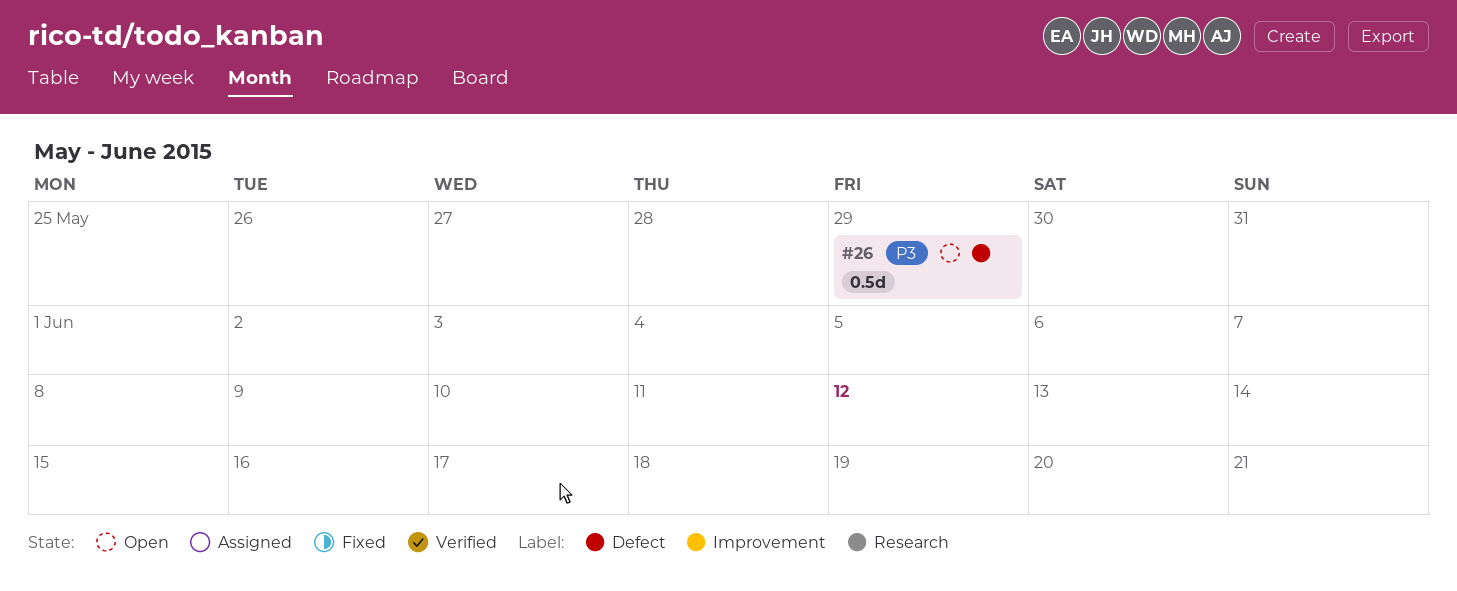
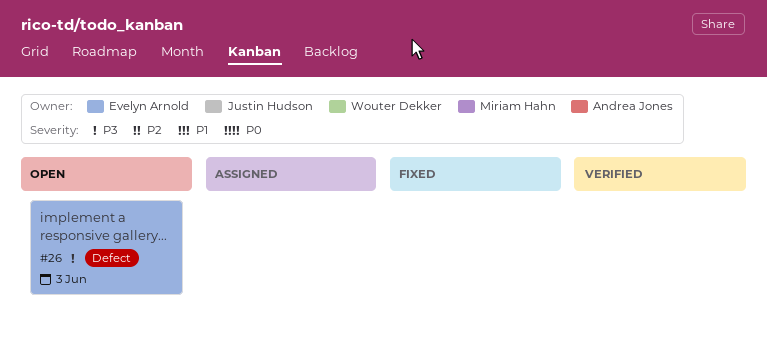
#26, due: May 29 -> Jun 3

